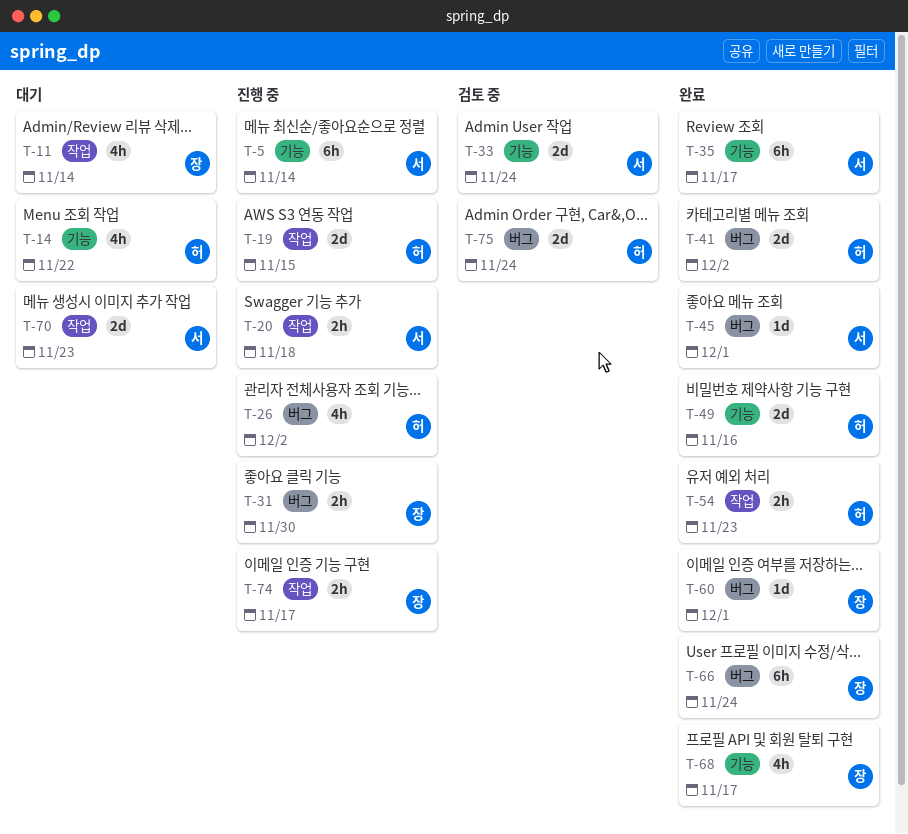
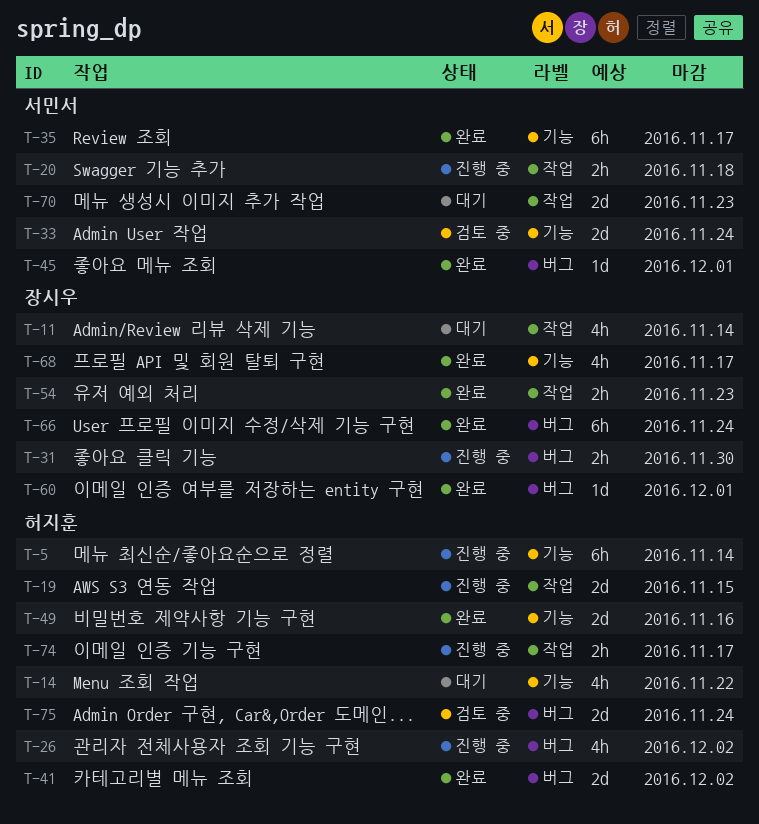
T-5, owner: 서민서 -> 허지훈
T-54, owner: 허지훈 -> 장시우
T-74, owner: 장시우 -> 허지훈

